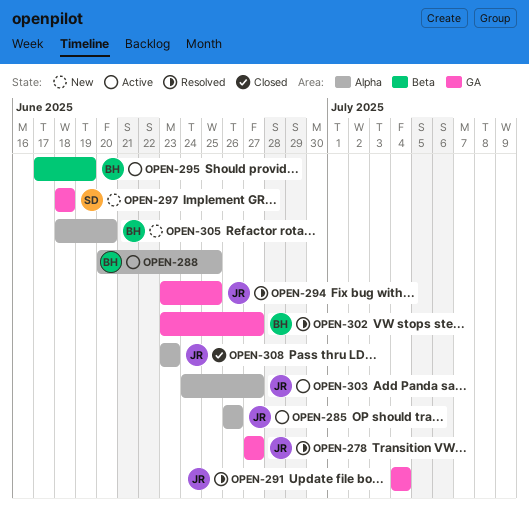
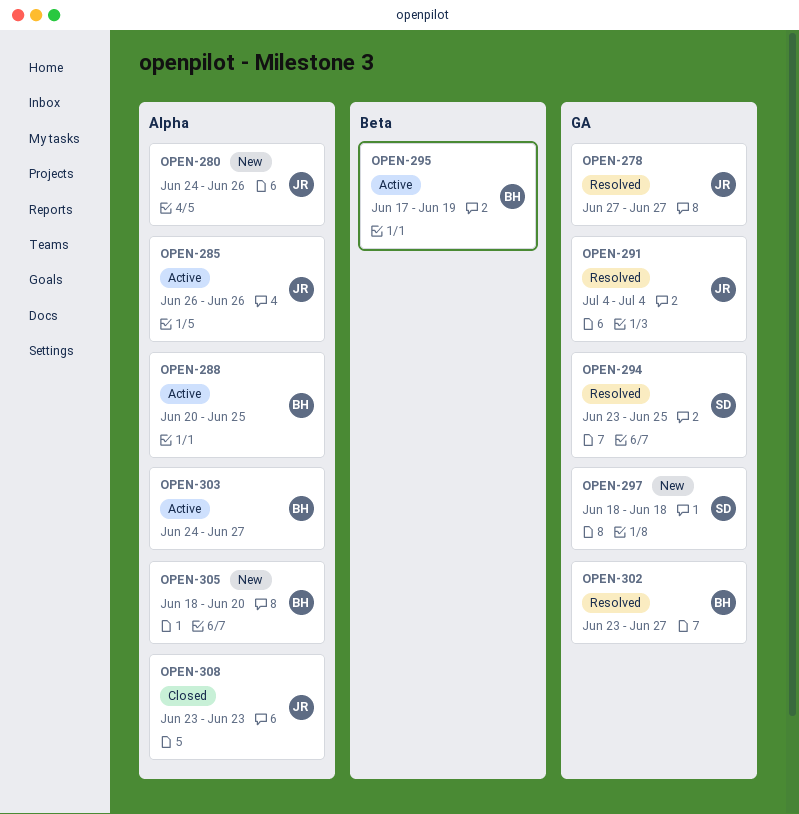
OPEN-280: none -> present
OPEN-294, owner: JR -> SD
OPEN-303, owner: JR -> BH

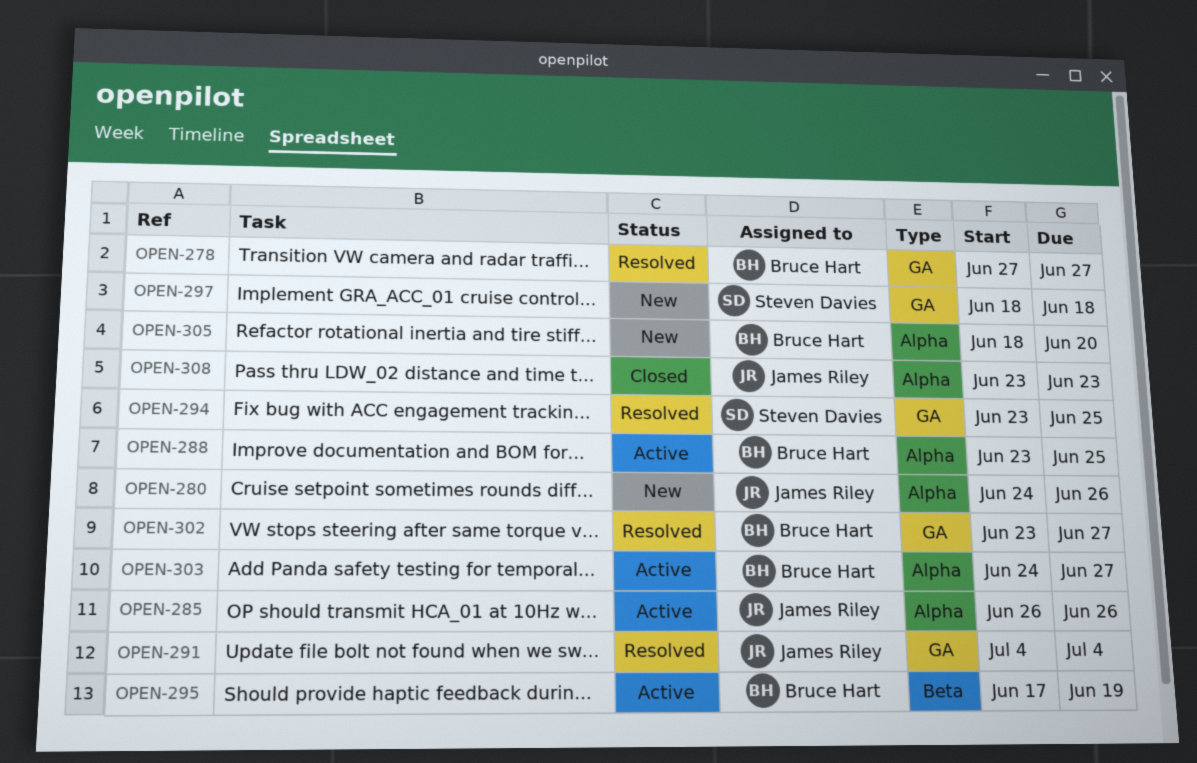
OPEN-278, owner: James Riley -> Bruce Hart
OPEN-288, start: Jun 20 -> Jun 23

